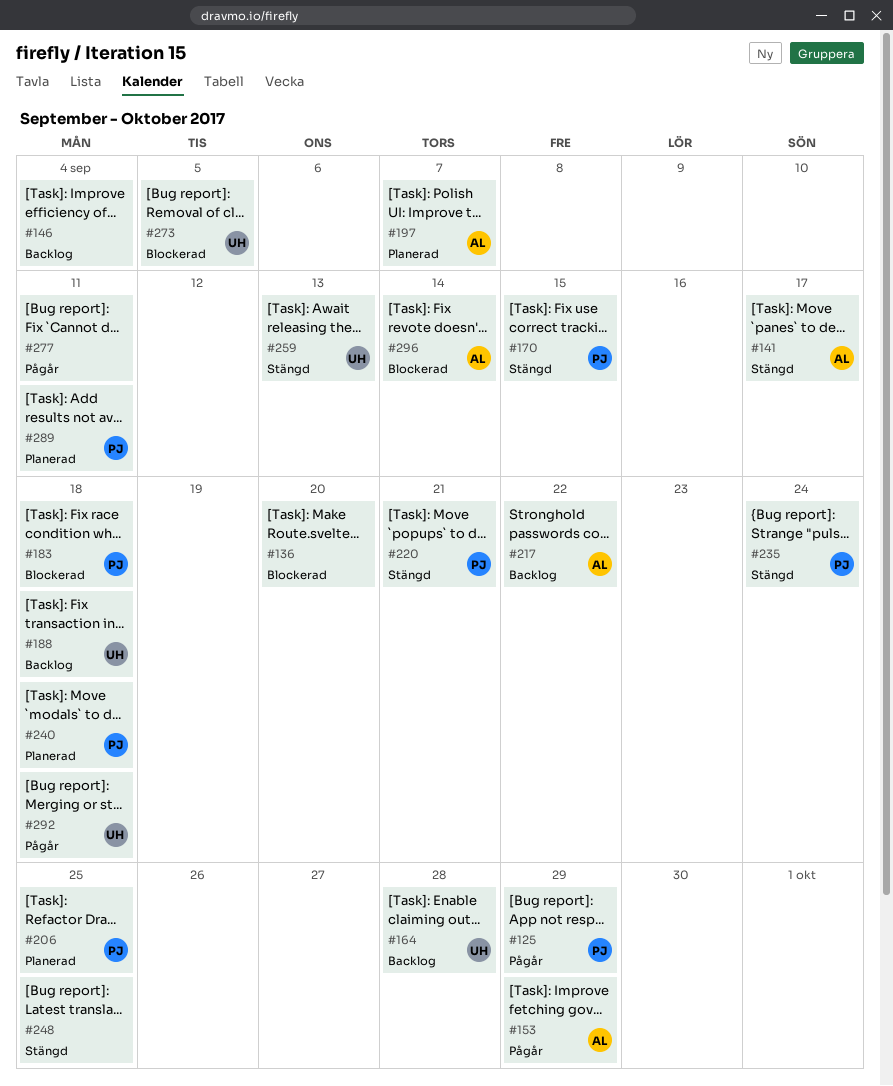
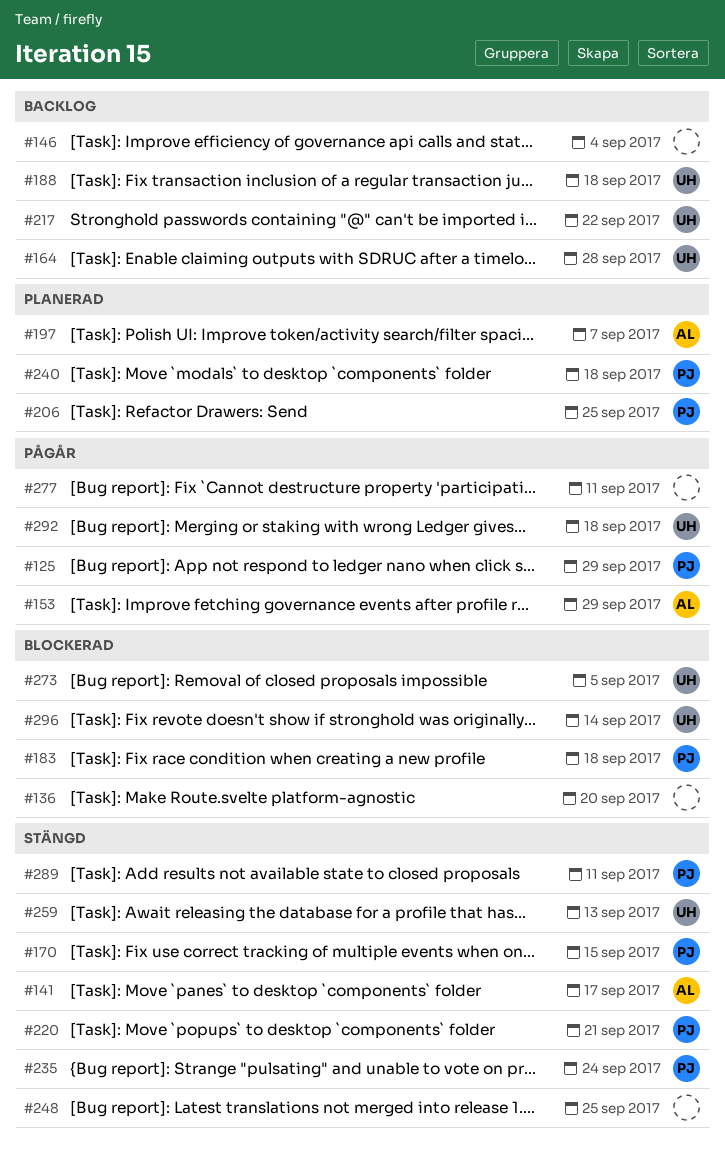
#217, owner: AL -> UH
#289, status: Planerad -> Stängd
#296, owner: AL -> UH

